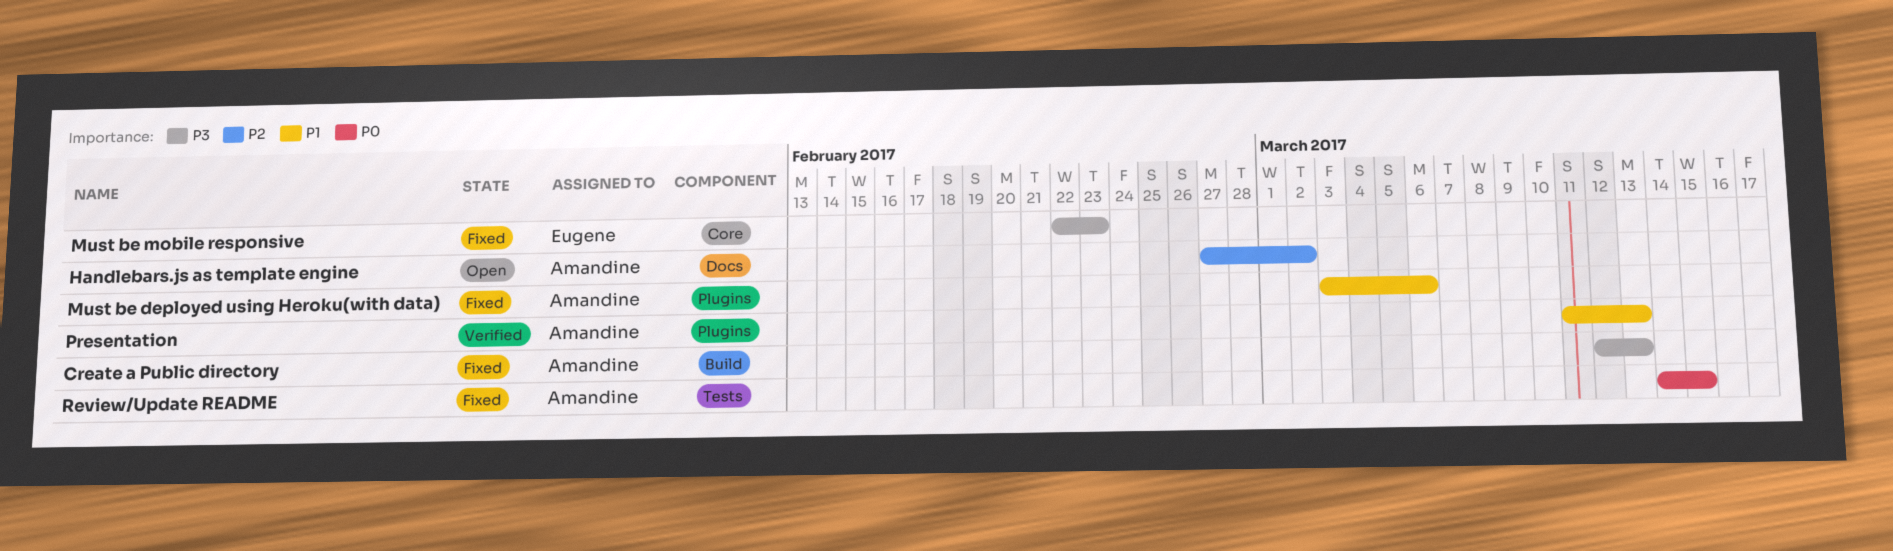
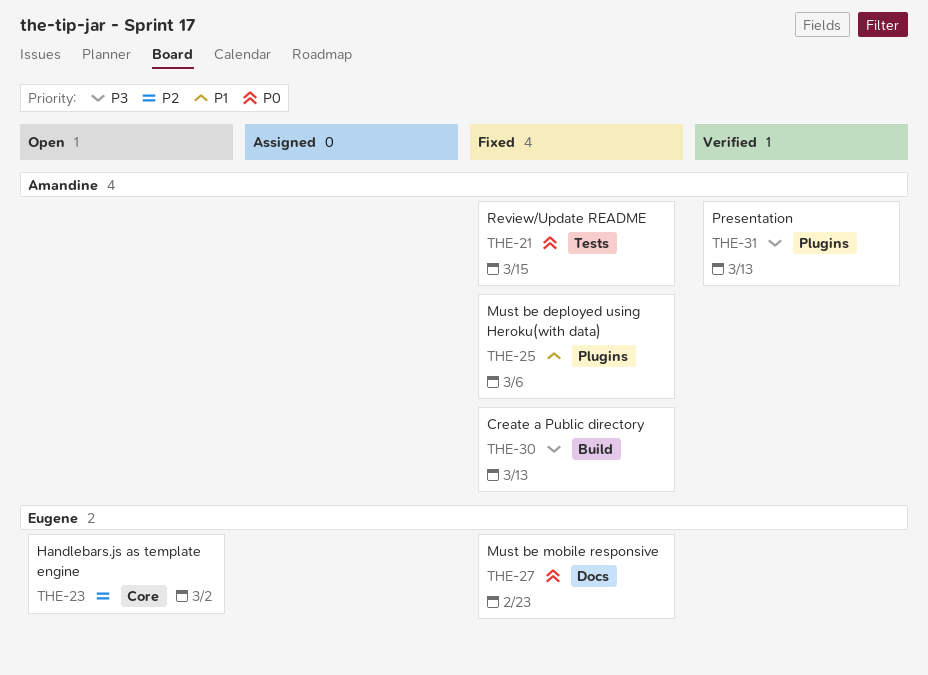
Handlebars.js as template engine, owner: Amandine -> Eugene
Handlebars.js as template engine, label: Docs -> Core
Must be mobile responsive, priority: P3 -> P0
Must be mobile responsive, label: Core -> Docs
Presentation, priority: P1 -> P3

